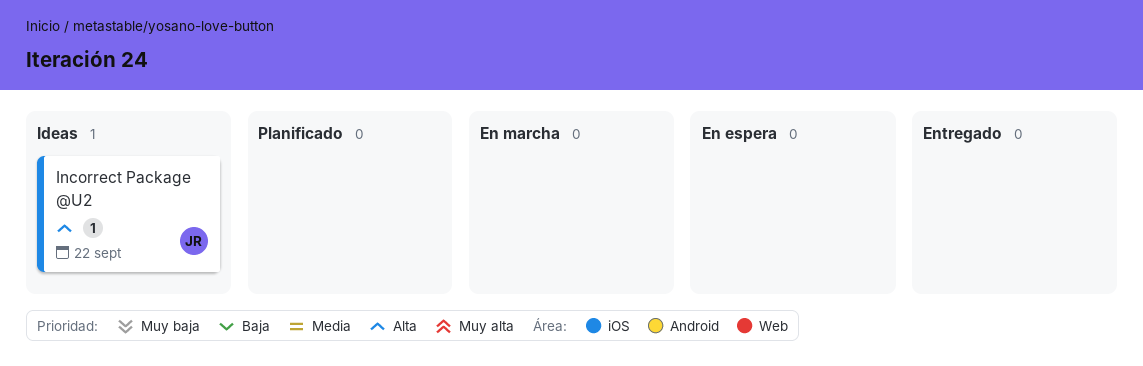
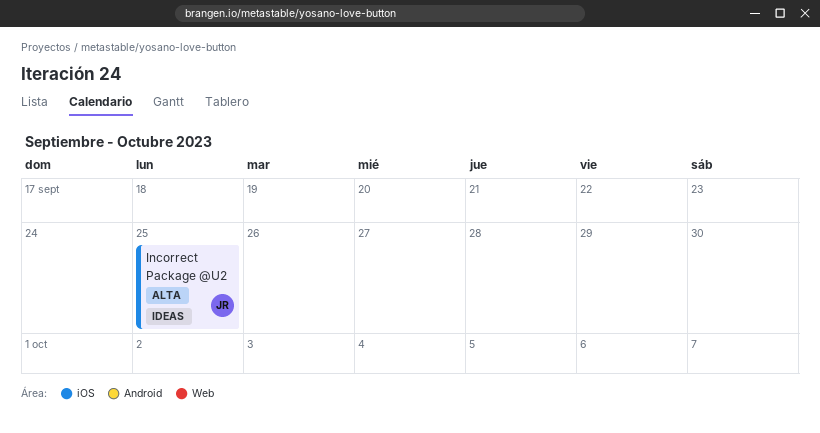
Incorrect Package @U2, due: Sep 22 -> Sep 25

